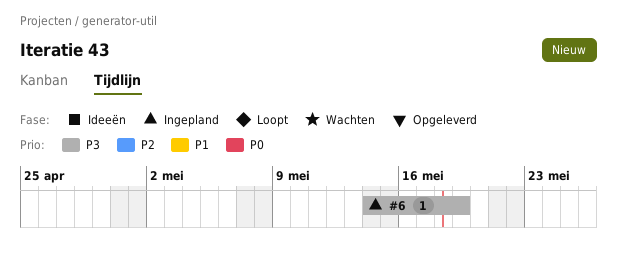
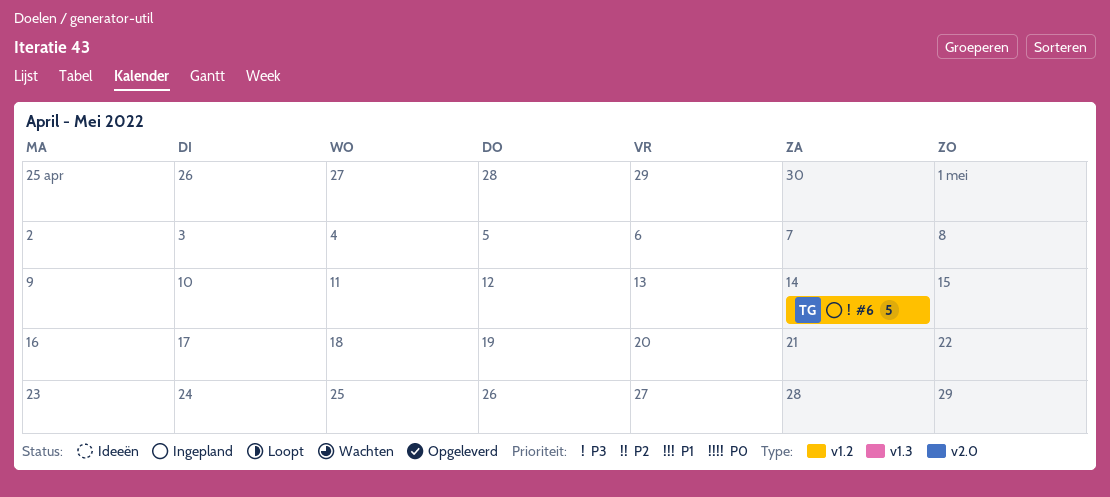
#6, estimate: 1 -> 5
#6, due: May 19 -> May 14

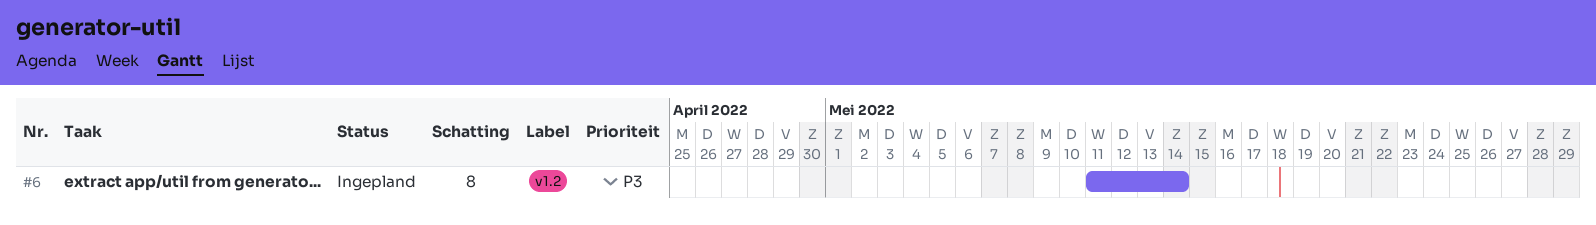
#6, estimate: 5 -> 8
#6, start: May 14 -> May 11

